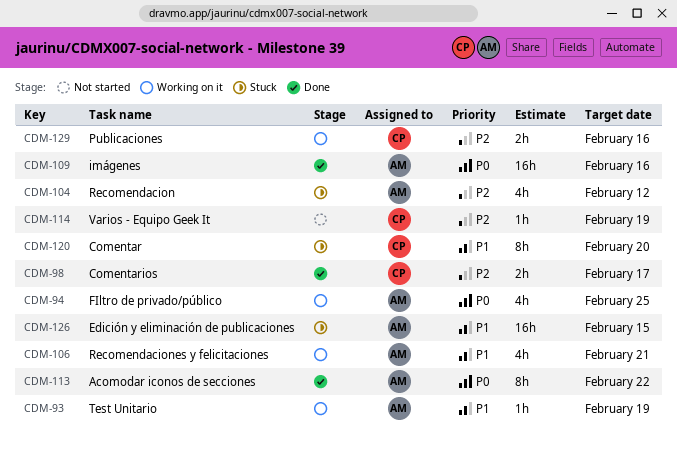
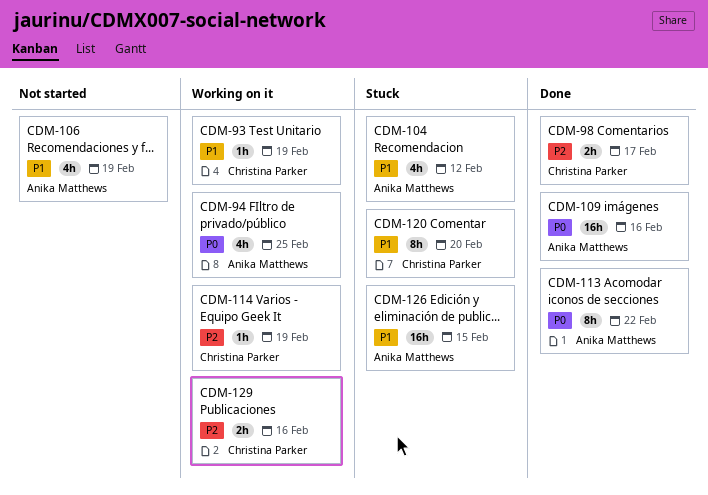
CDM-93, owner: Anika Matthews -> Christina Parker
CDM-104, priority: P2 -> P1
CDM-106, status: Working on it -> Not started
CDM-106, due: Feb 21 -> Feb 19
CDM-114, status: Not started -> Working on it

